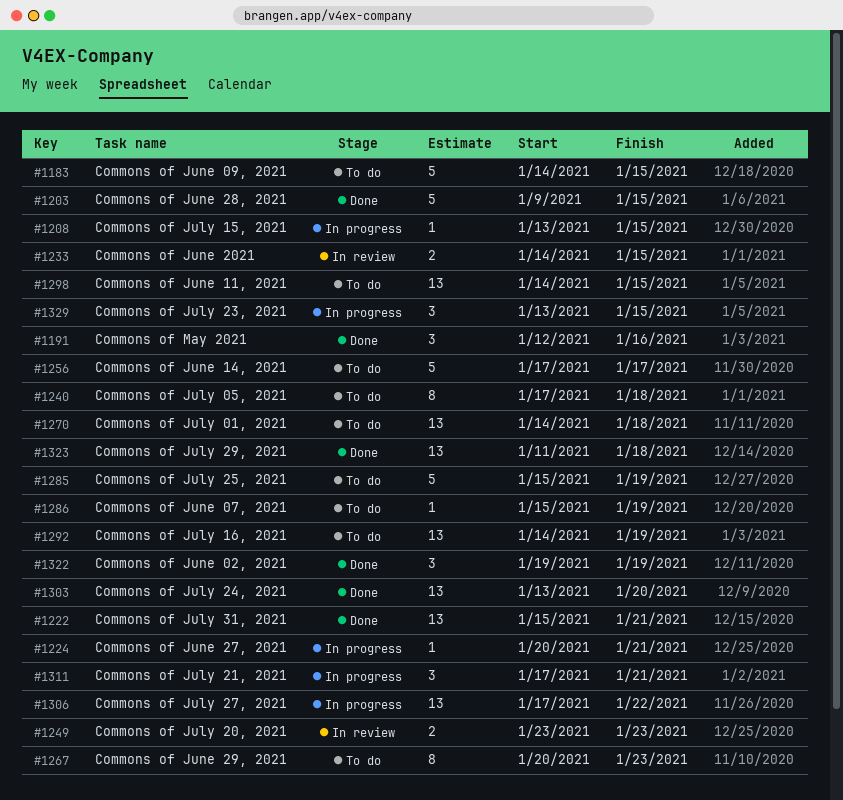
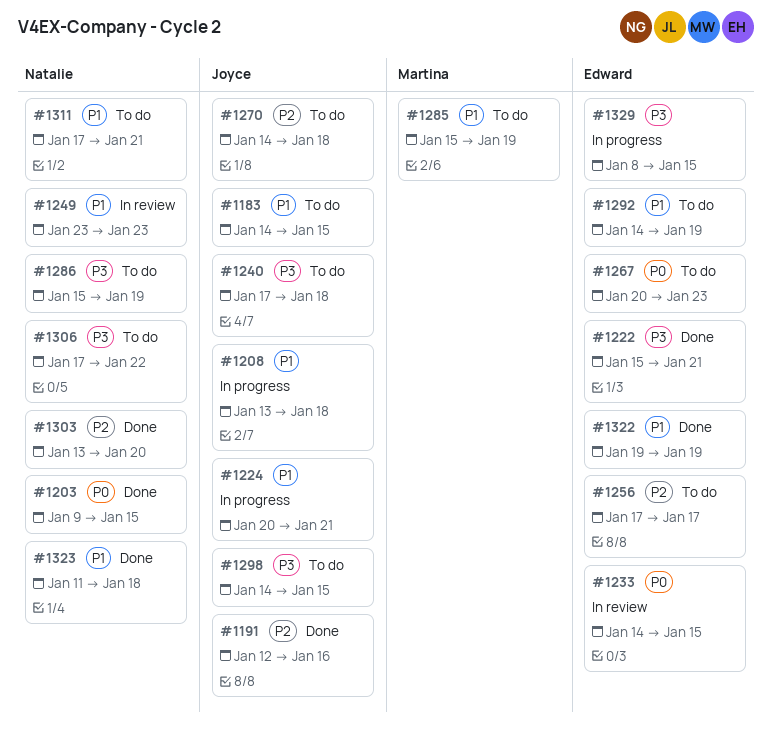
#1208, due: Jan 15 -> Jan 18
#1306, status: In progress -> To do
#1311, status: In progress -> To do
#1329, start: Jan 13 -> Jan 8

